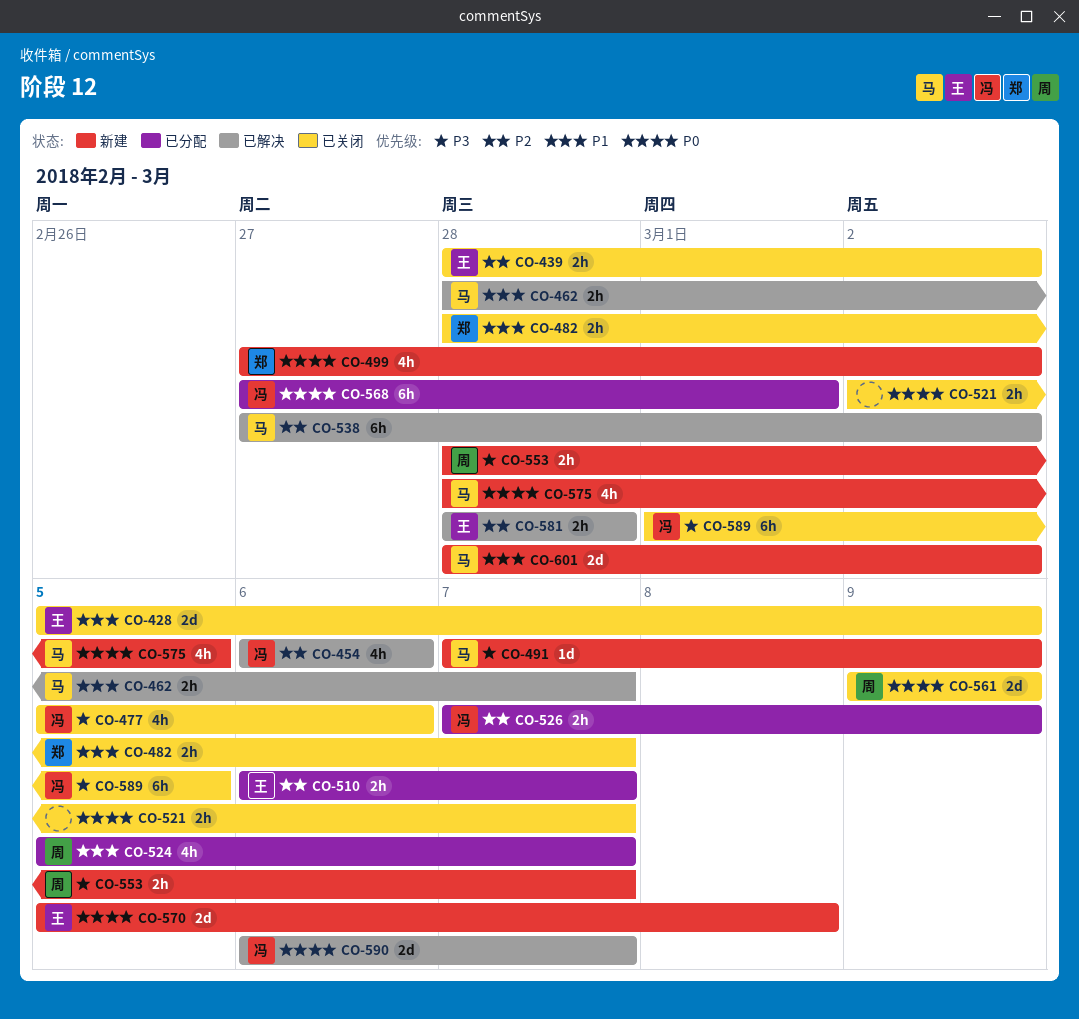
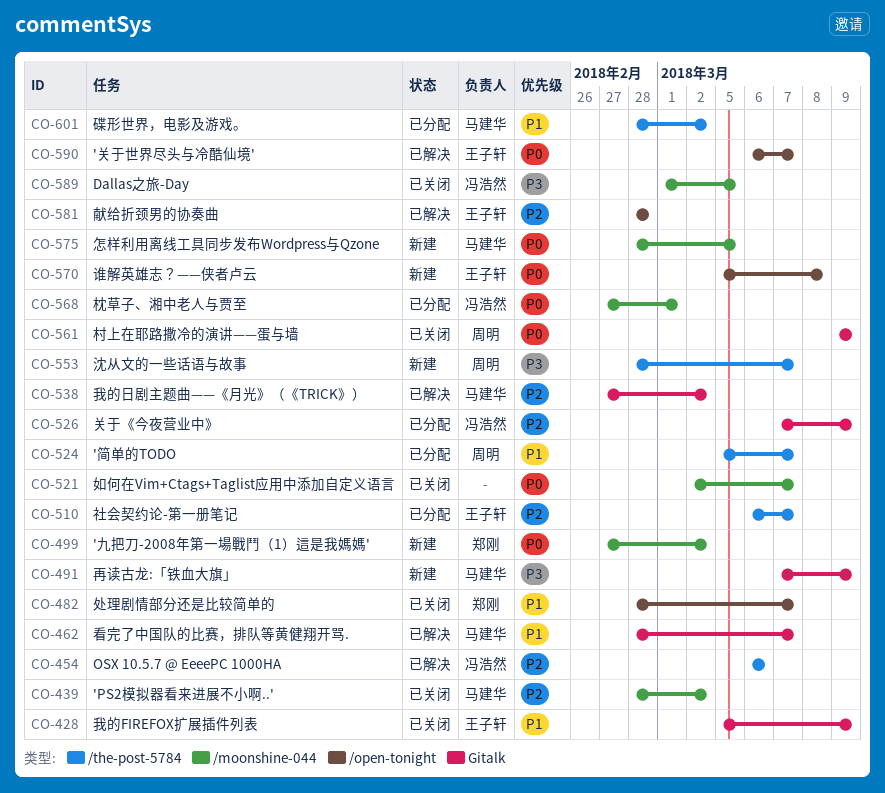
CO-439, owner: 王子轩 -> 马建华
CO-477: present -> none
CO-590, owner: 冯浩然 -> 王子轩
CO-601, status: 新建 -> 已分配

